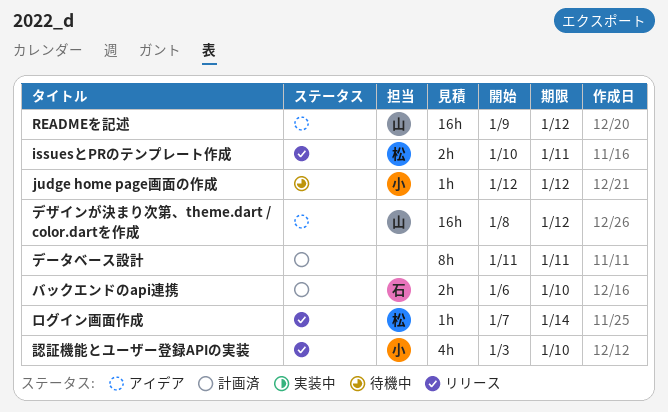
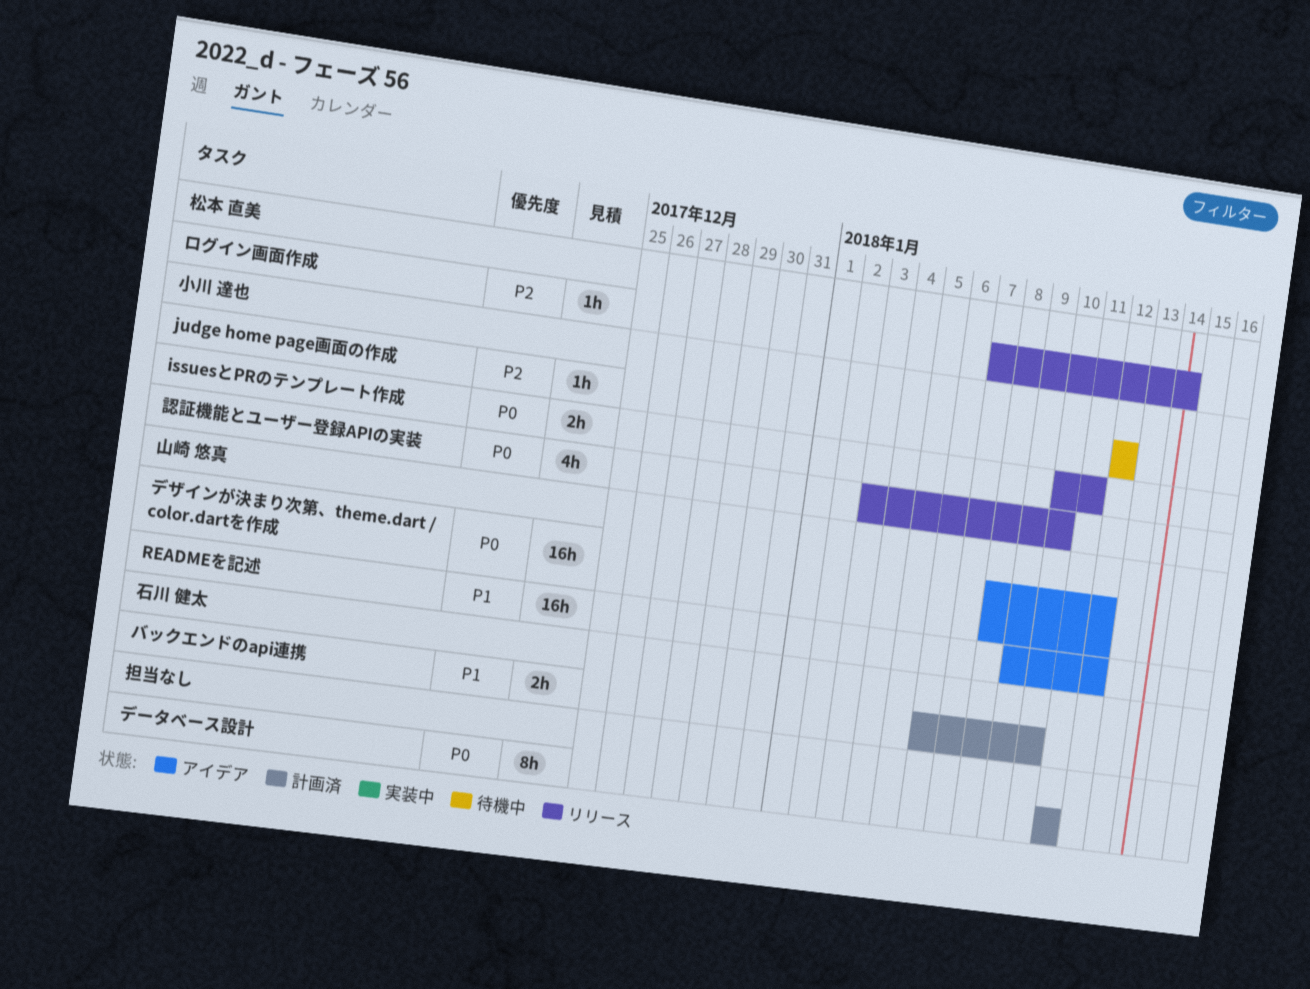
issuesとPRのテンプレート作成, owner: 松本 直美 -> 小川 達也

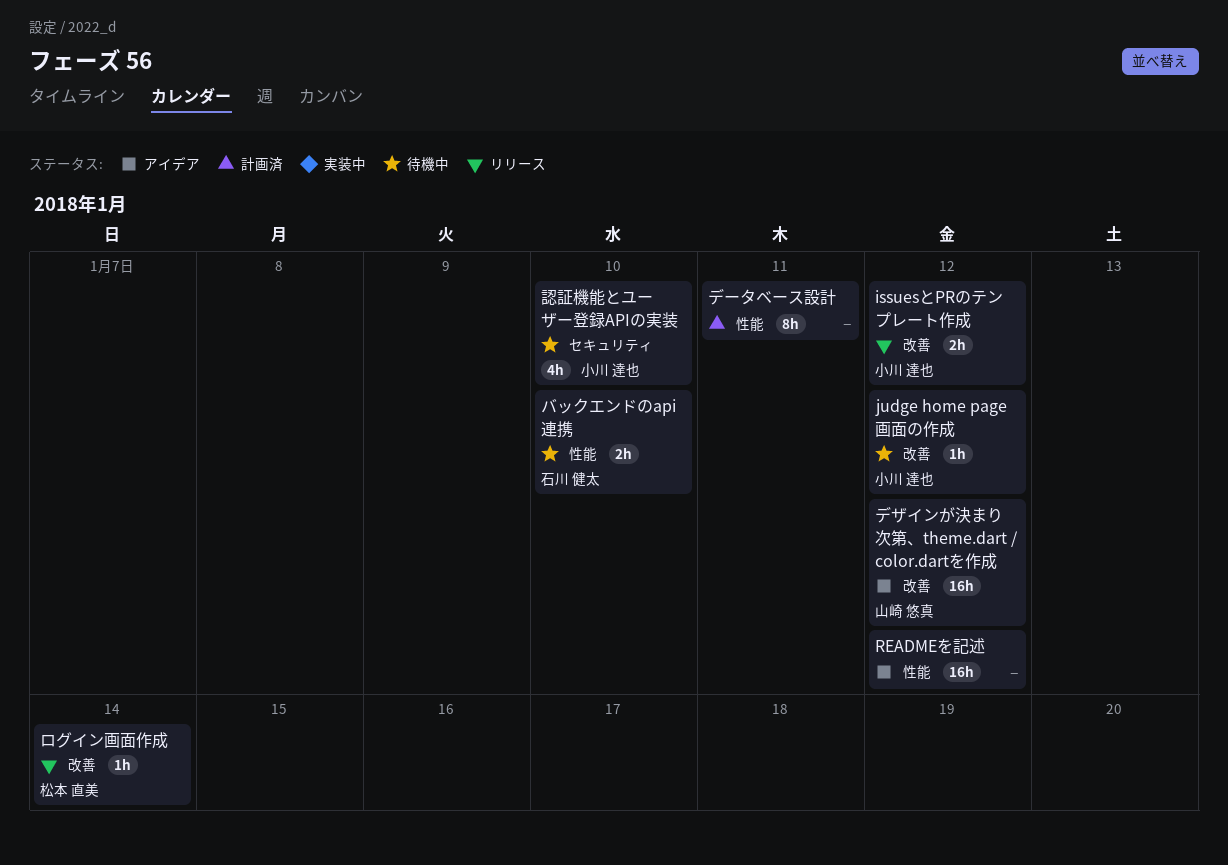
issuesとPRのテンプレート作成, due: Jan 11 -> Jan 12
READMEを記述, owner: 山崎 悠真 -> none
バックエンドのapi連携, status: 計画済 -> 待機中
認証機能とユーザー登録APIの実装, status: リリース -> 待機中

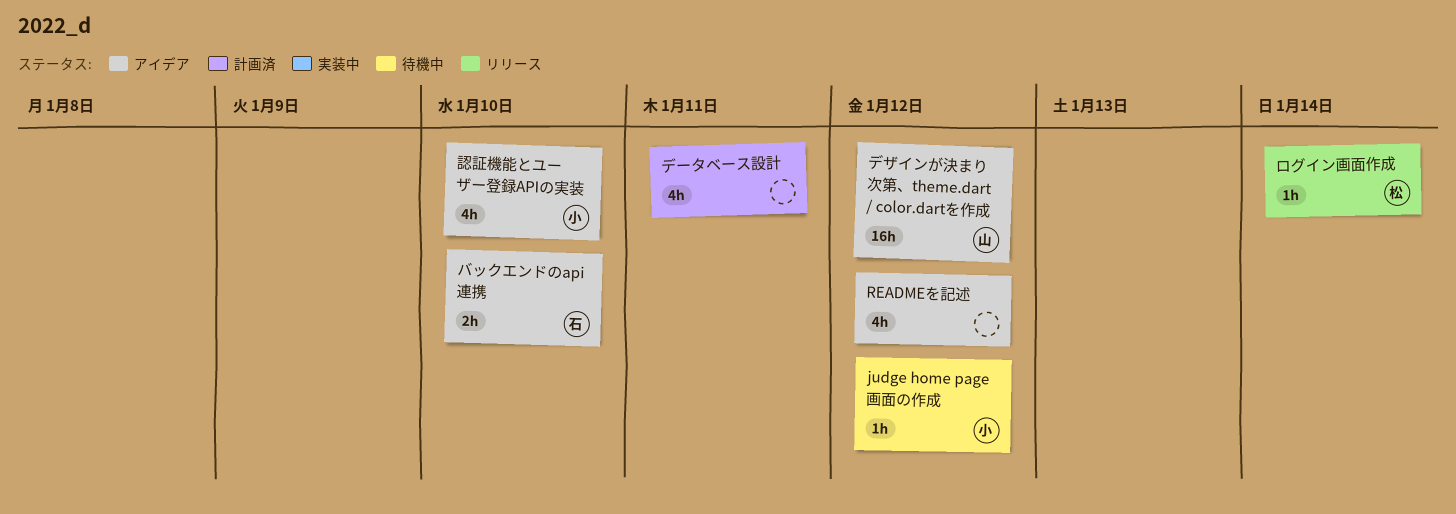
issuesとPRのテンプレート作成: present -> none
READMEを記述, estimate: 16h -> 4h
データベース設計, estimate: 8h -> 4h
バックエンドのapi連携, status: 待機中 -> アイデア
認証機能とユーザー登録APIの実装, status: 待機中 -> アイデア

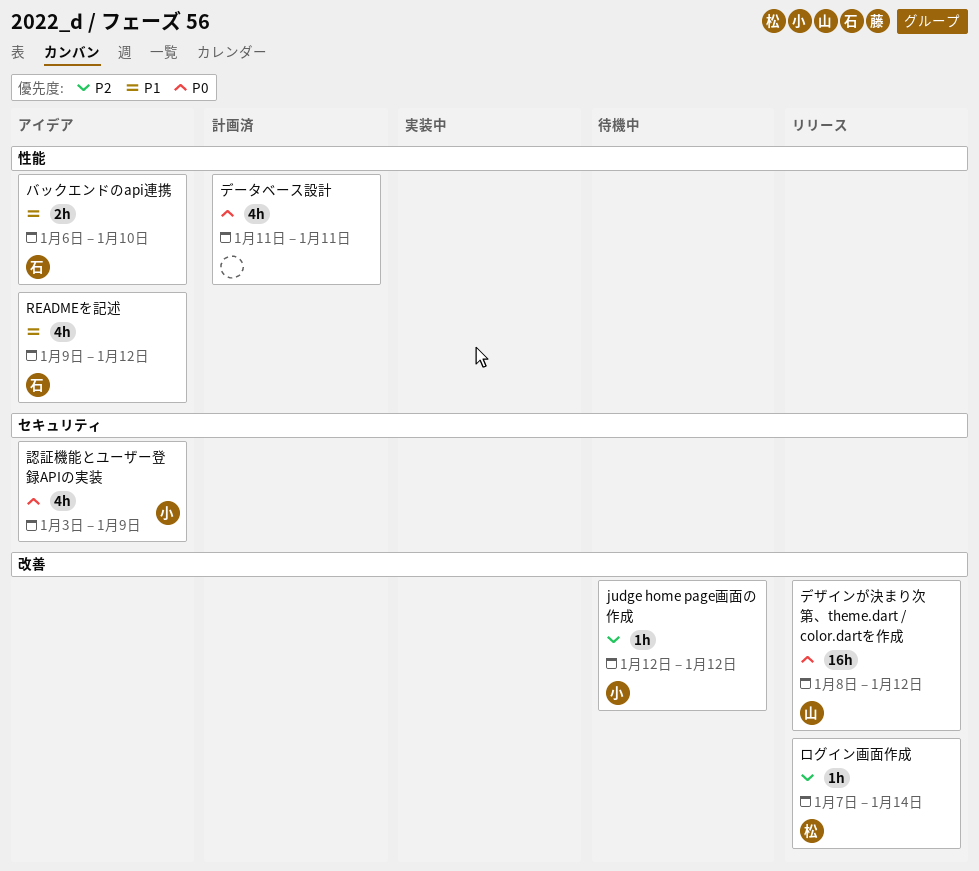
READMEを記述, owner: none -> 石
デザインが決まり次第、theme.dart / color.dartを作成, status: アイデア -> リリース
認証機能とユーザー登録APIの実装, due: Jan 10 -> Jan 9

